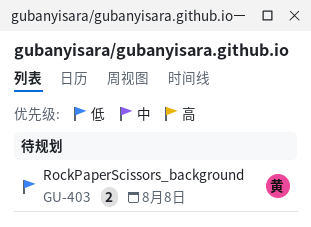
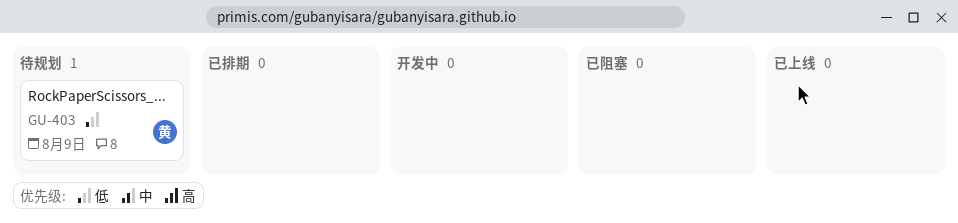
GU-403, due: Aug 8 -> Aug 9

